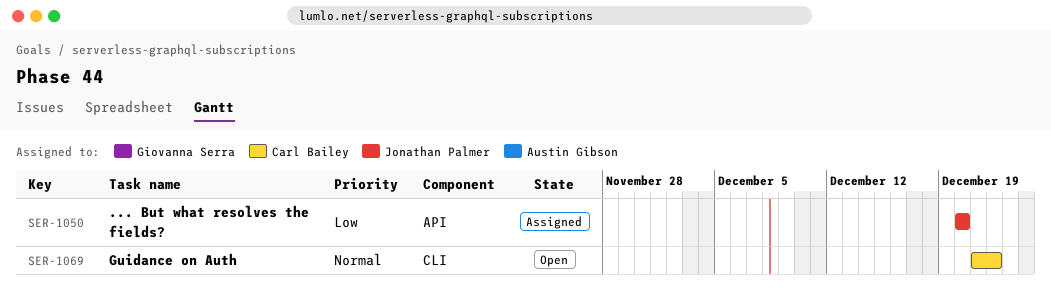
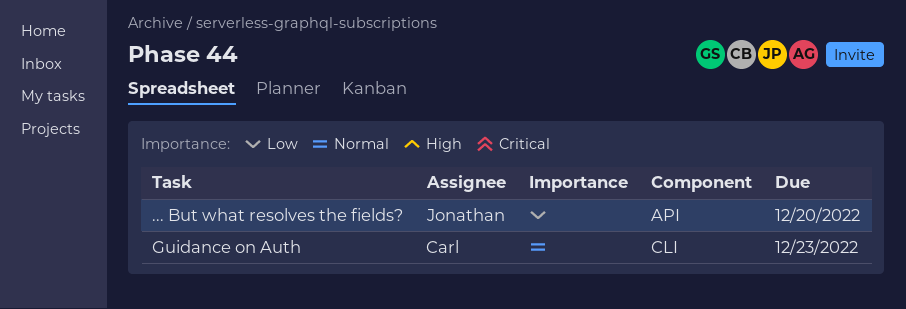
Guidance on Auth, due: Dec 22 -> Dec 23

